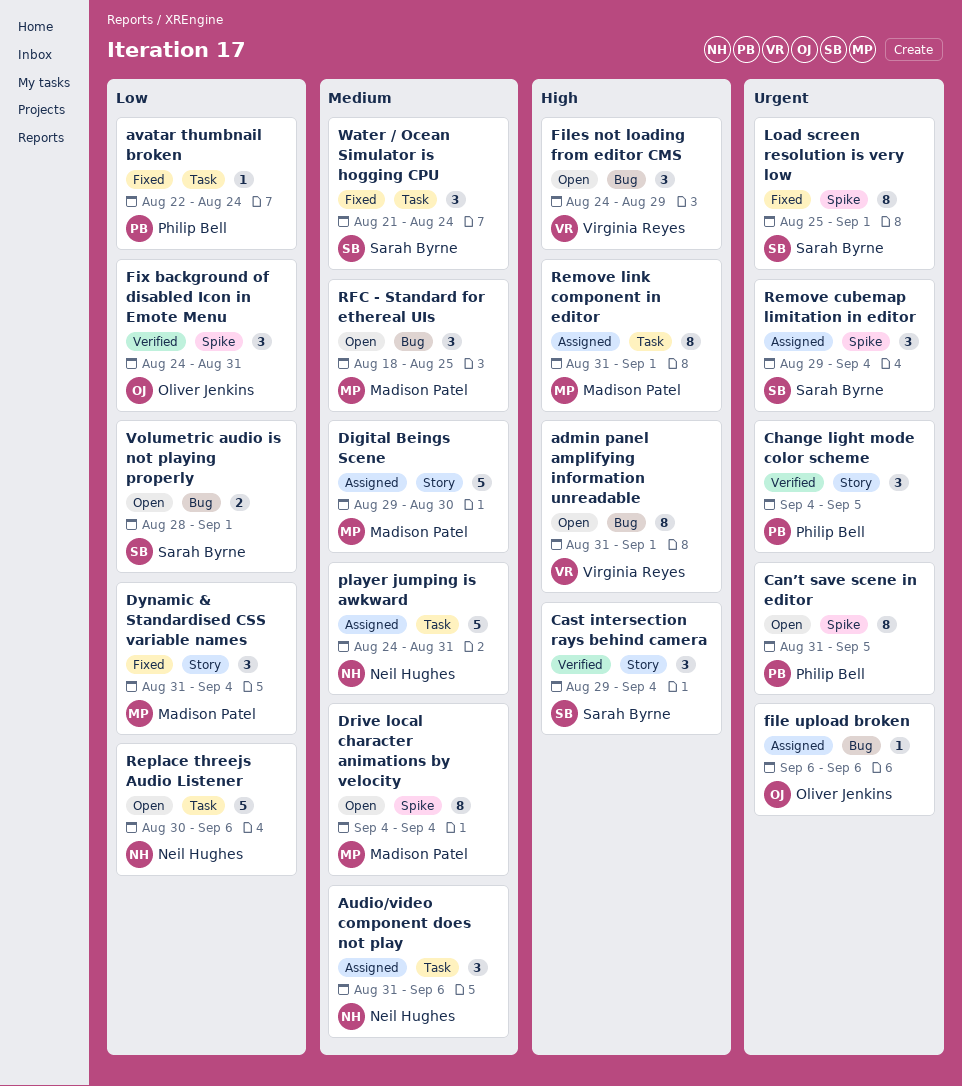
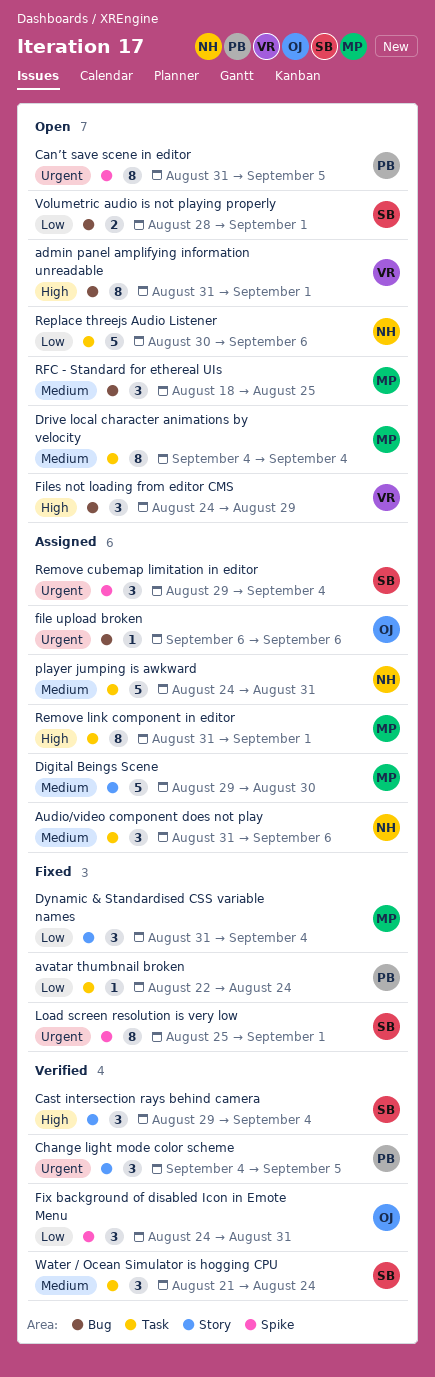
Drive local character animations by velocity, label: Spike -> Task
Water / Ocean Simulator is hogging CPU, status: Fixed -> Verified

